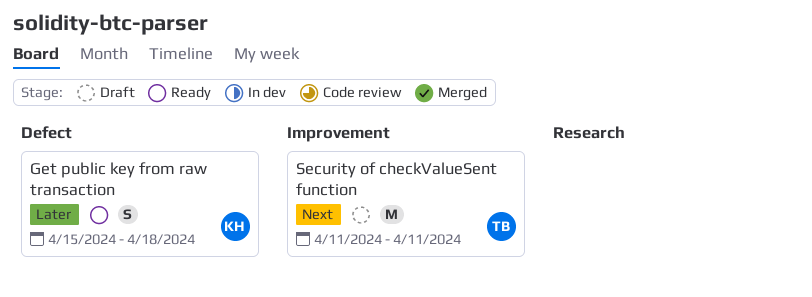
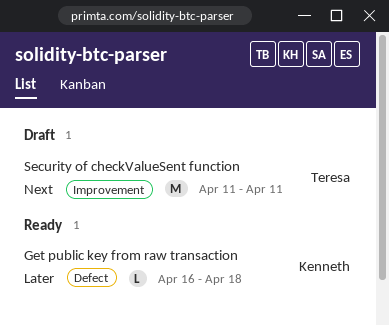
Get public key from raw transaction, estimate: S -> L
Get public key from raw transaction, start: Apr 15 -> Apr 16

